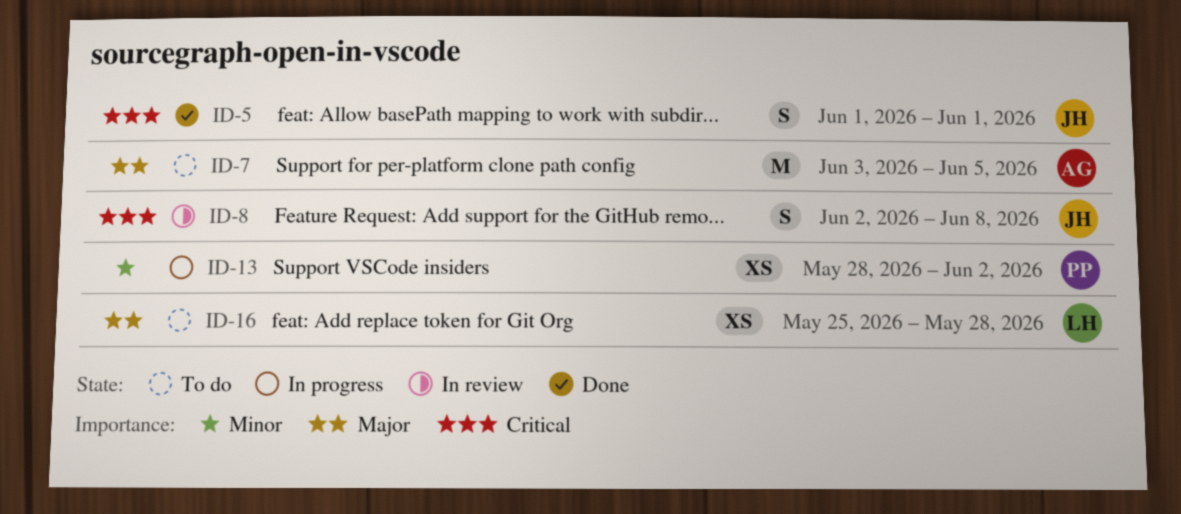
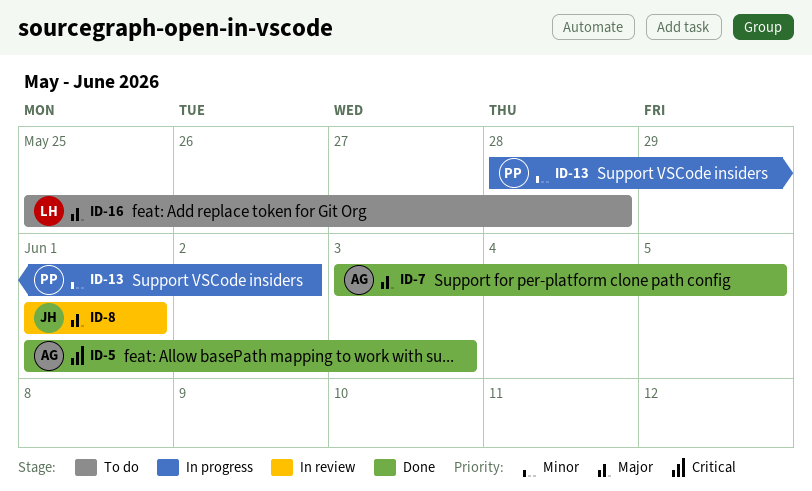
ID-5, owner: JH -> AG
ID-5, due: Jun 1 -> Jun 3
ID-7, status: To do -> Done
ID-8, priority: Critical -> Major
ID-8, start: Jun 2 -> Jun 1
ID-8, due: Jun 8 -> Jun 1

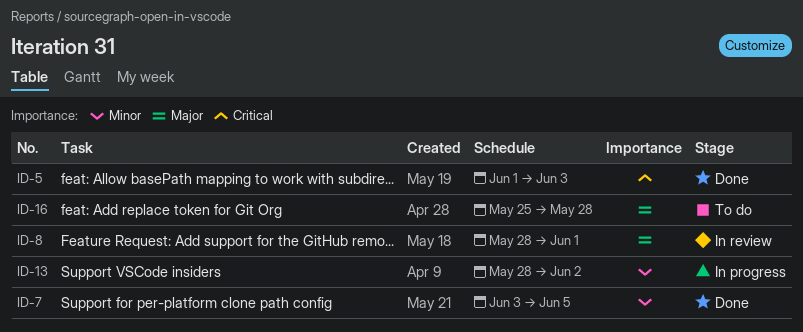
ID-7, priority: Major -> Minor
ID-8, start: Jun 1 -> May 28

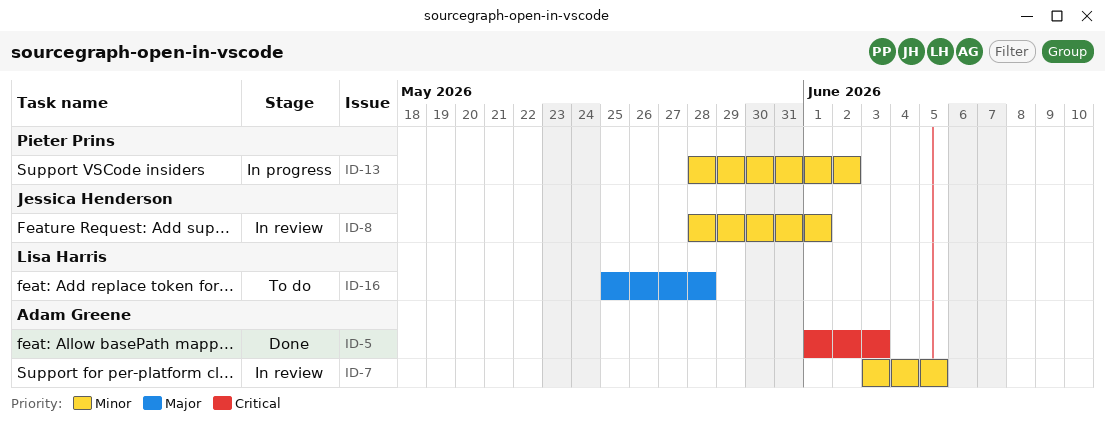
ID-7, status: Done -> In review
ID-8, priority: Major -> Minor

